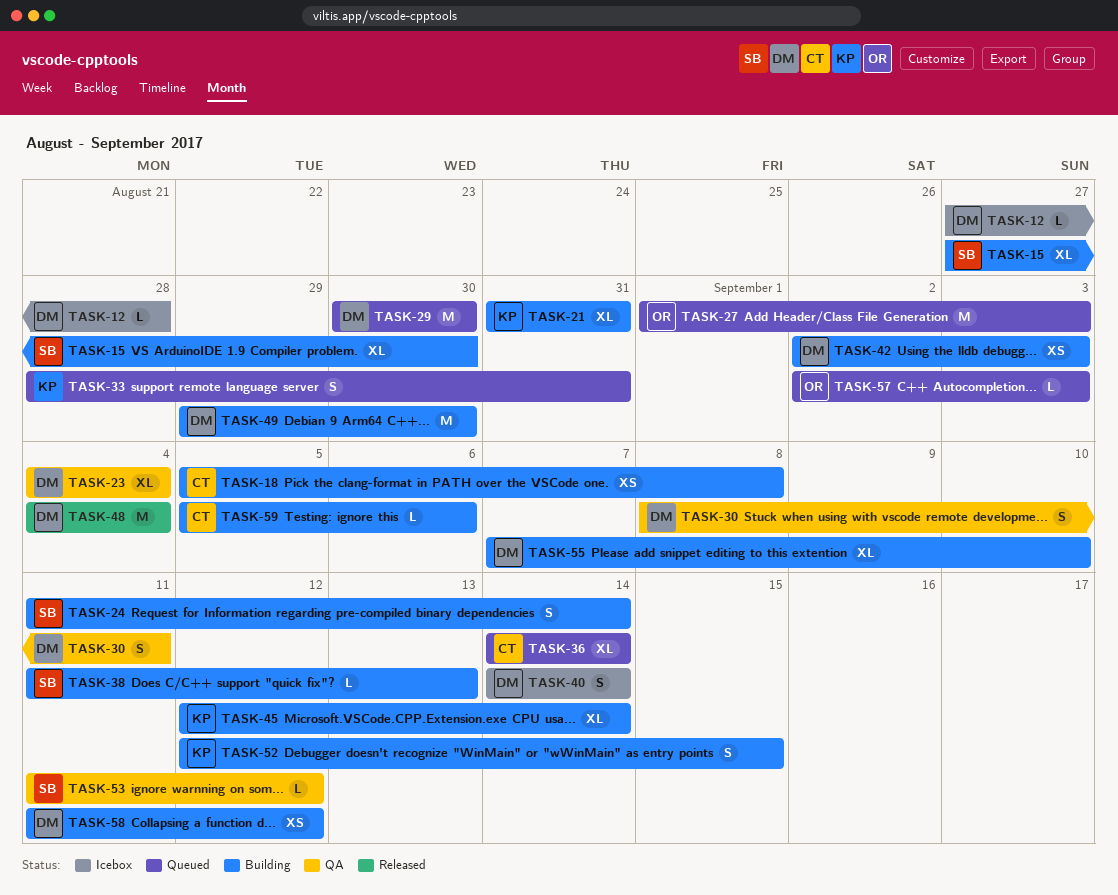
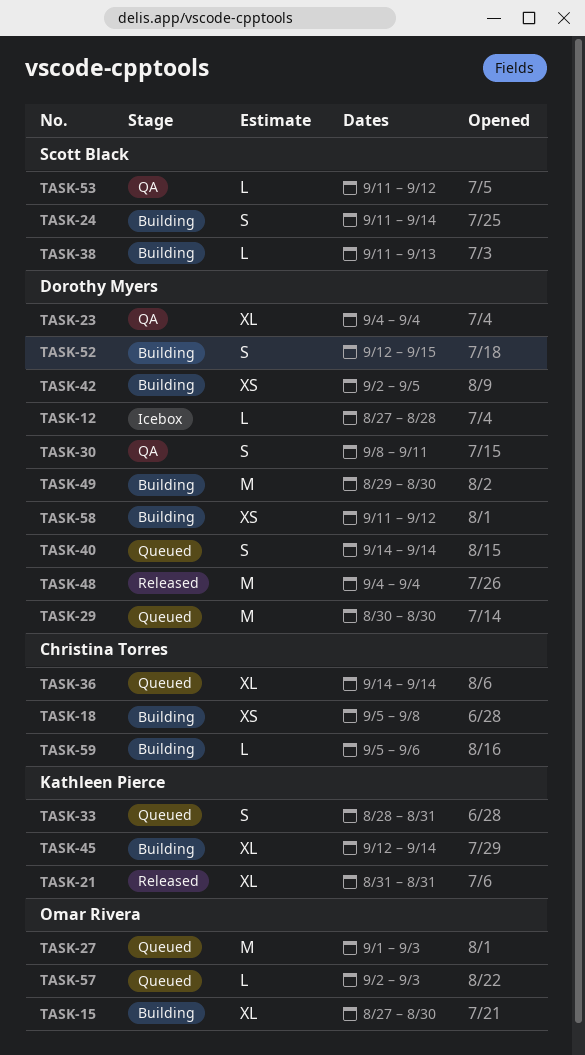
TASK-15, owner: Scott Black -> Omar Rivera
TASK-21, status: Building -> Released
TASK-40, status: Icebox -> Queued
TASK-42, due: Sep 3 -> Sep 5
TASK-52, owner: Kathleen Pierce -> Dorothy Myers
TASK-55: present -> none

